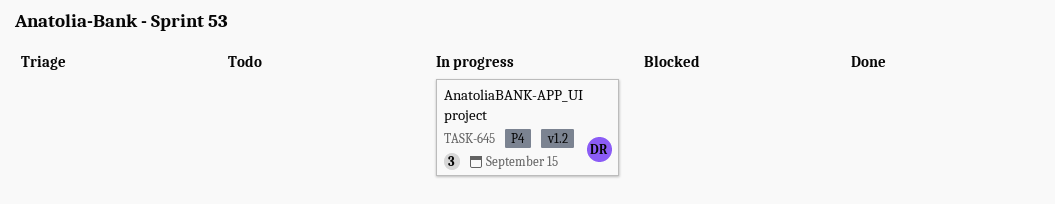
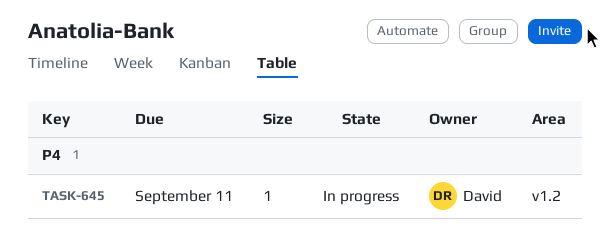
TASK-645, estimate: 3 -> 1
TASK-645, due: Sep 15 -> Sep 11

